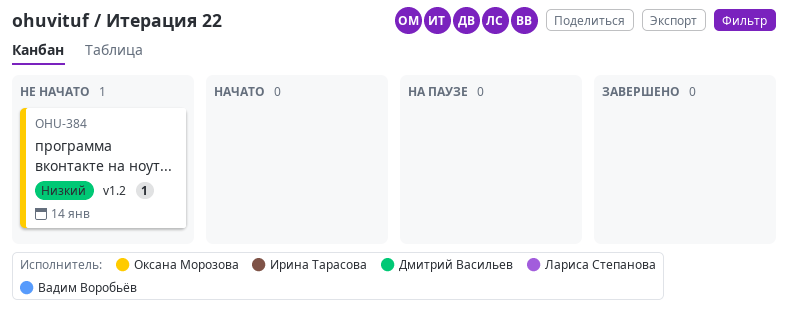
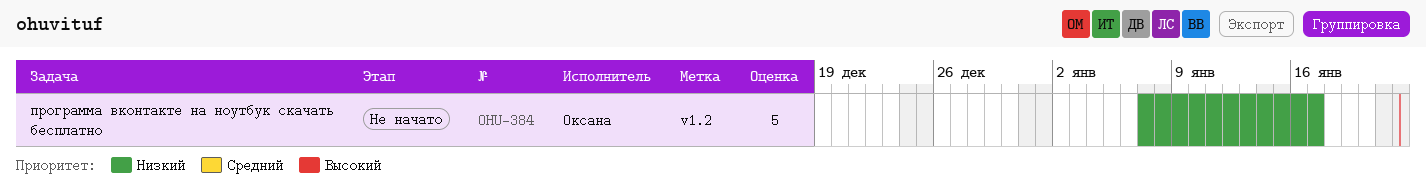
OHU-384, estimate: 1 -> 5
OHU-384, due: Jan 14 -> Jan 17

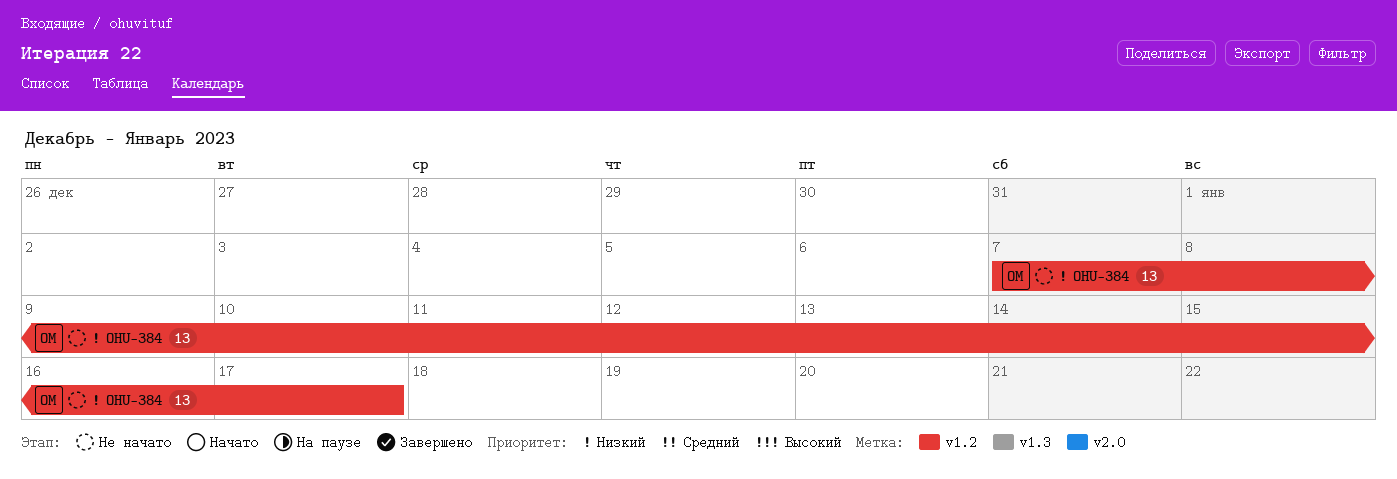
OHU-384, estimate: 5 -> 13

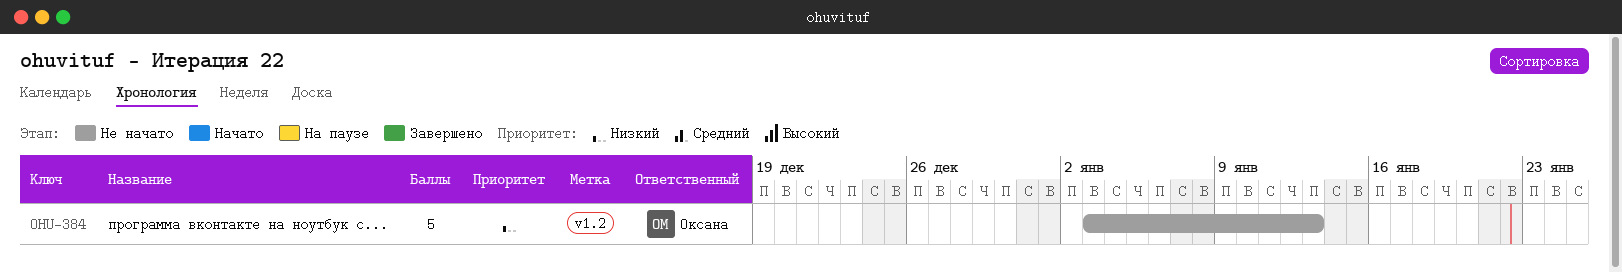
OHU-384, estimate: 13 -> 5
OHU-384, start: Jan 7 -> Jan 3
OHU-384, due: Jan 17 -> Jan 13

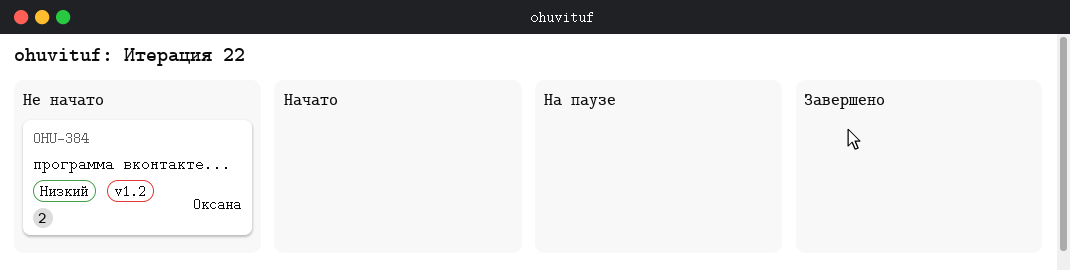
OHU-384, estimate: 5 -> 2

